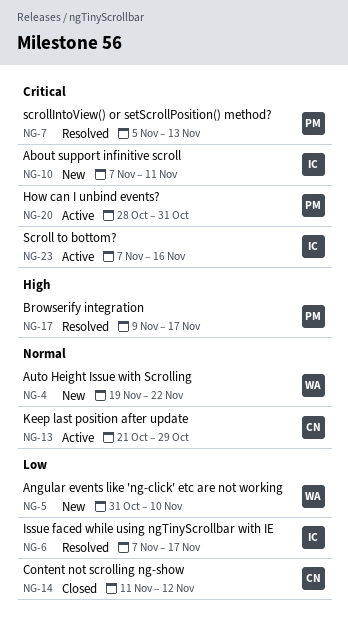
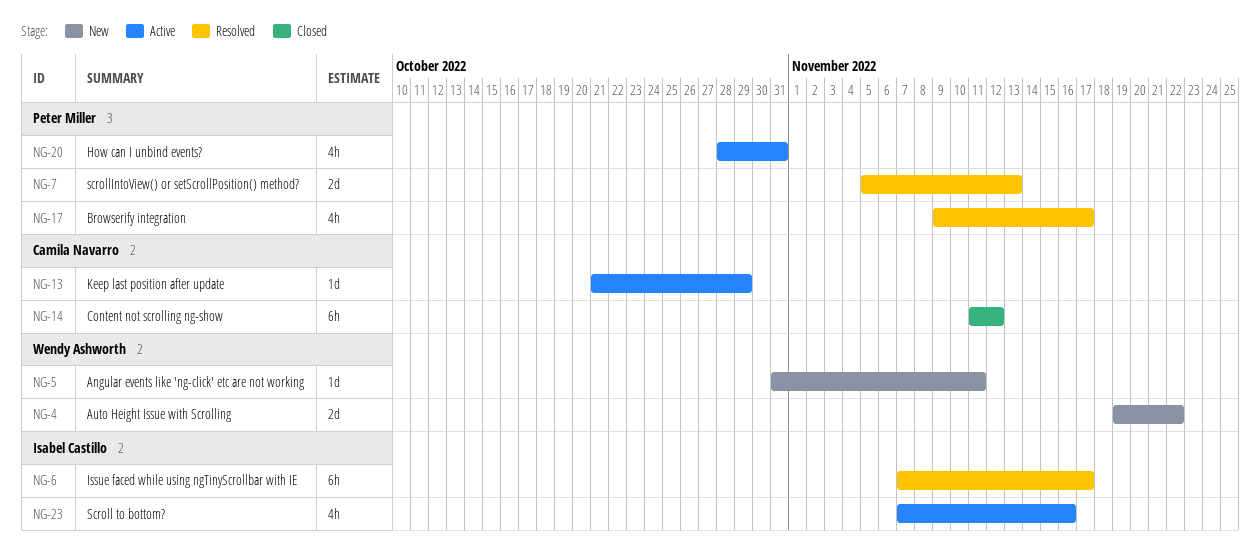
NG-5, due: Nov 10 -> Nov 11
NG-10: present -> none

